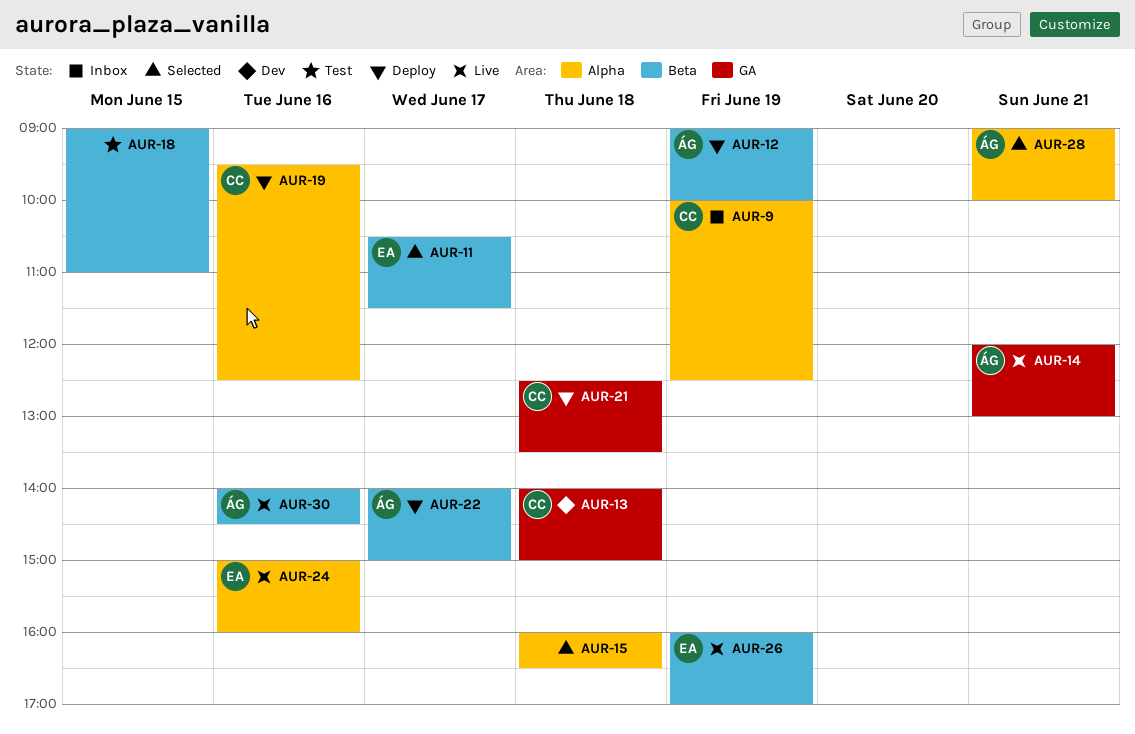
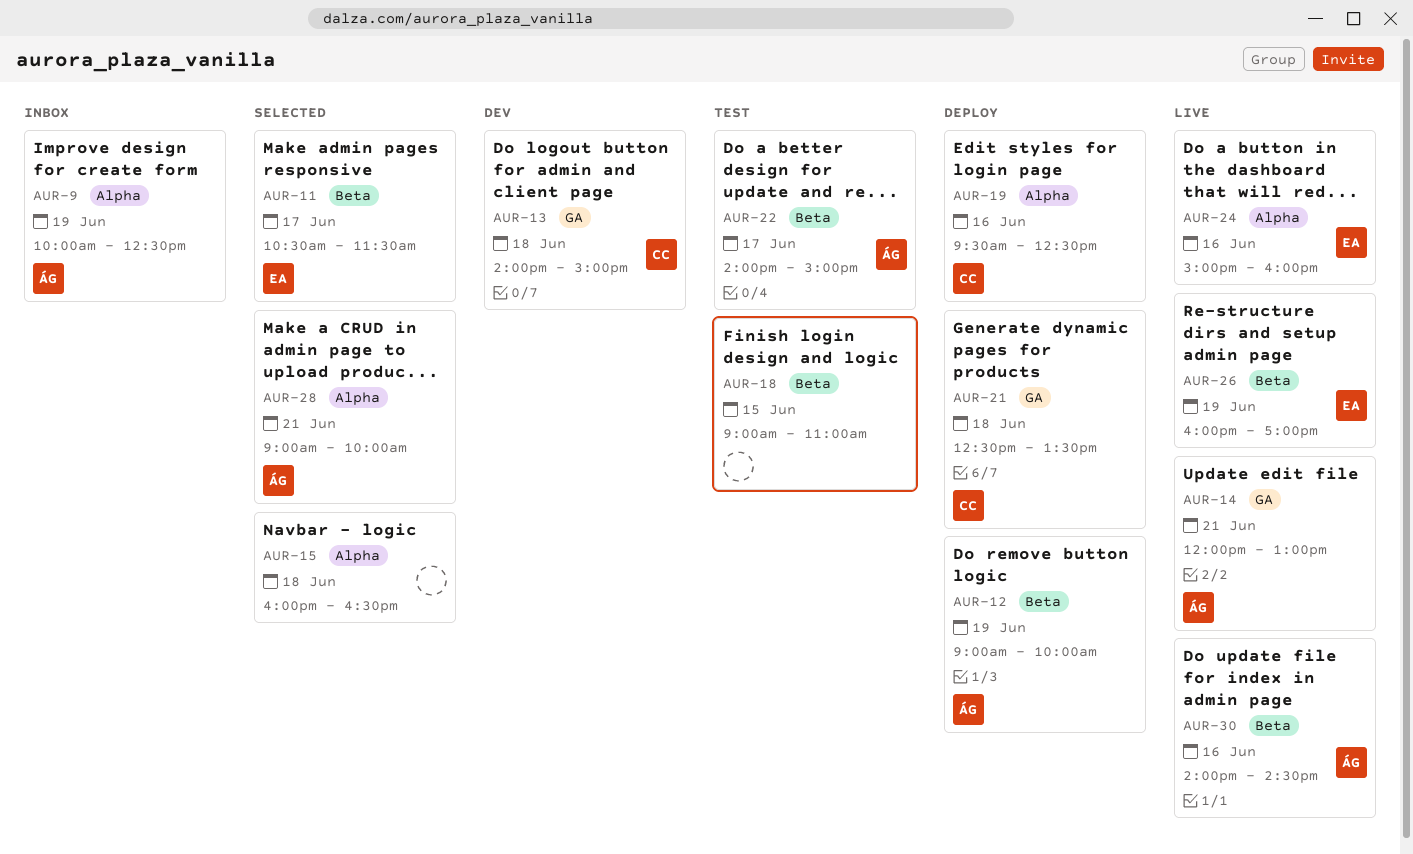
AUR-9, owner: CC -> ÁG
AUR-22, status: Deploy -> Test

